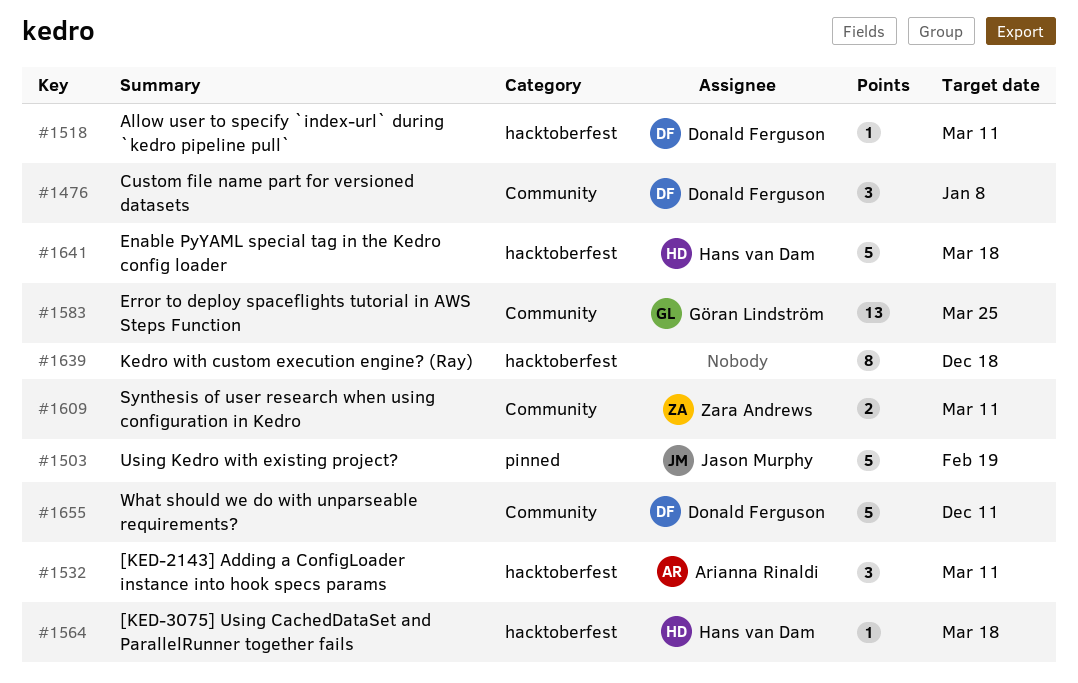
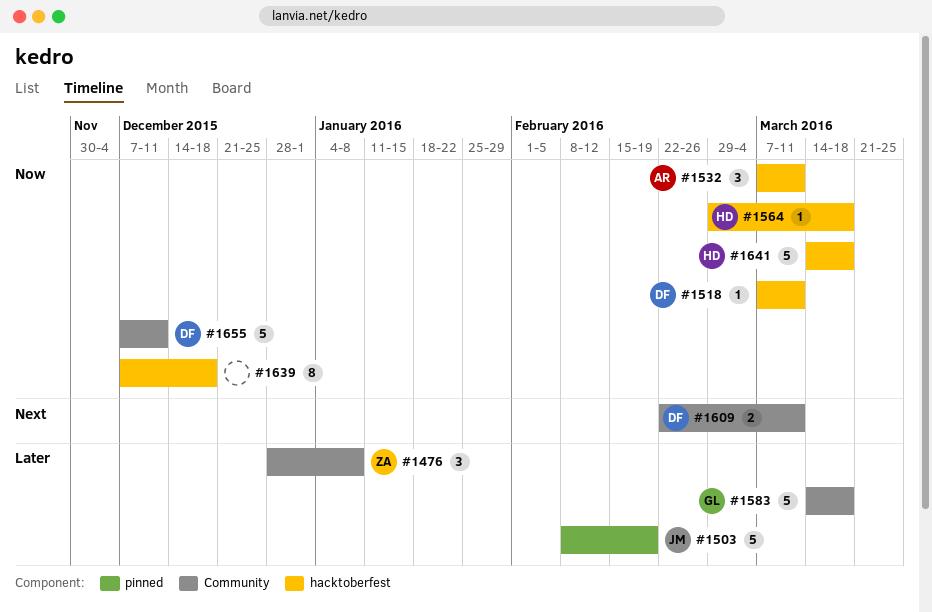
#1476, owner: Donald Ferguson -> Zara Andrews
#1583, estimate: 13 -> 5
#1583, due: Mar 25 -> Mar 18
#1609, owner: Zara Andrews -> Donald Ferguson

